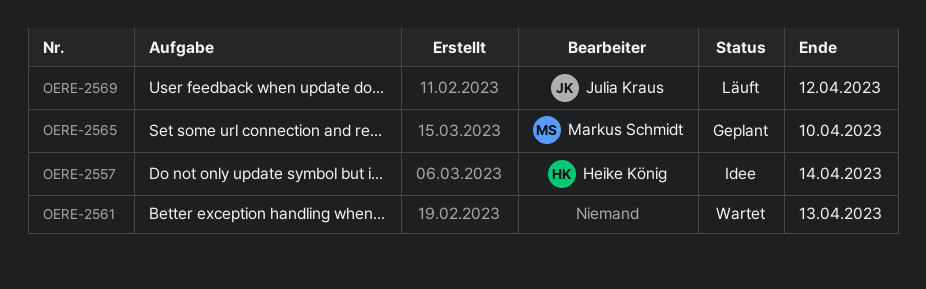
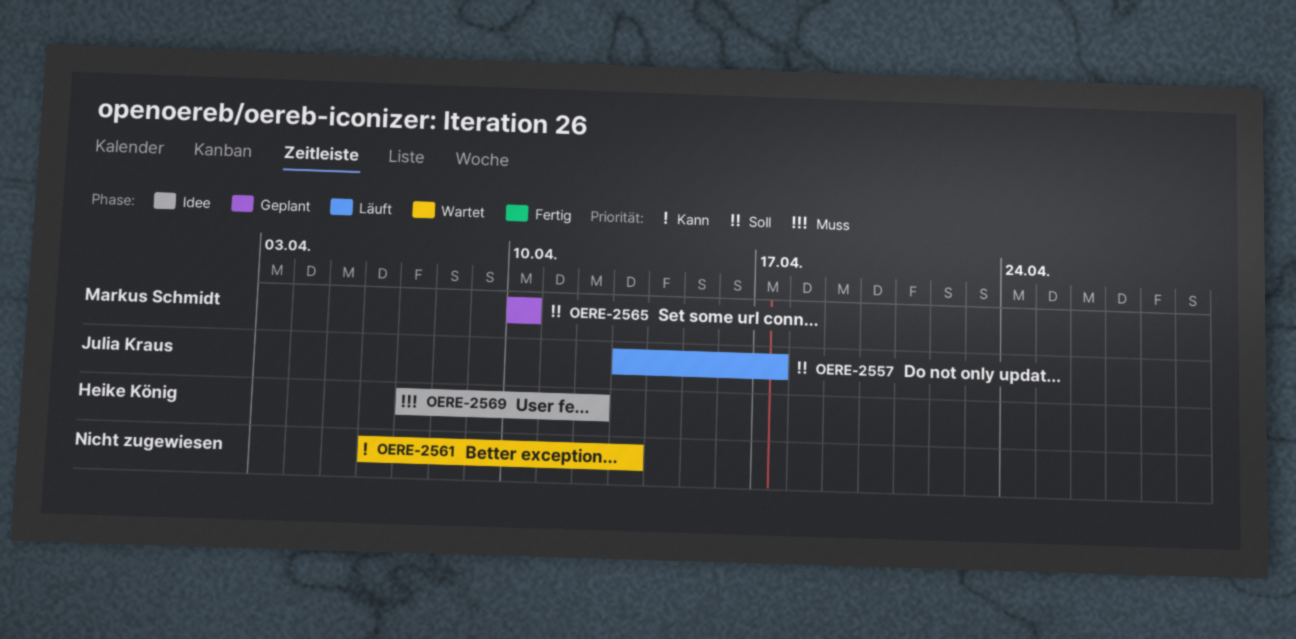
OERE-2557, status: Idee -> Läuft
OERE-2557, owner: Heike König -> Julia Kraus
OERE-2557, due: Apr 14 -> Apr 17
OERE-2569, status: Läuft -> Idee
OERE-2569, owner: Julia Kraus -> Heike König

